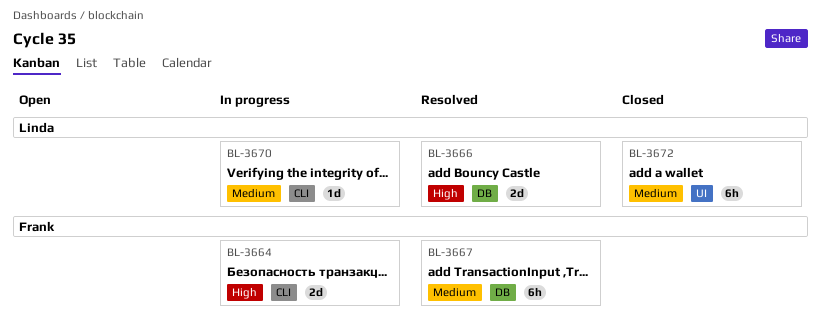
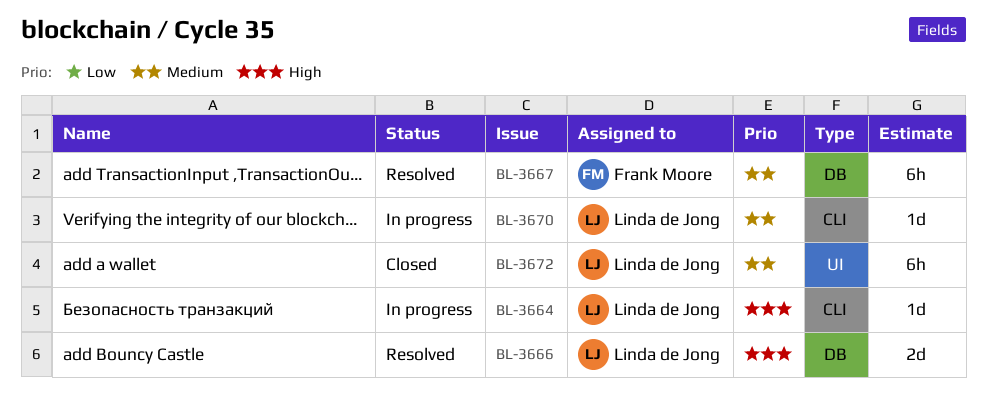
BL-3664, owner: Frank Moore -> Linda de Jong
BL-3664, estimate: 2d -> 1d

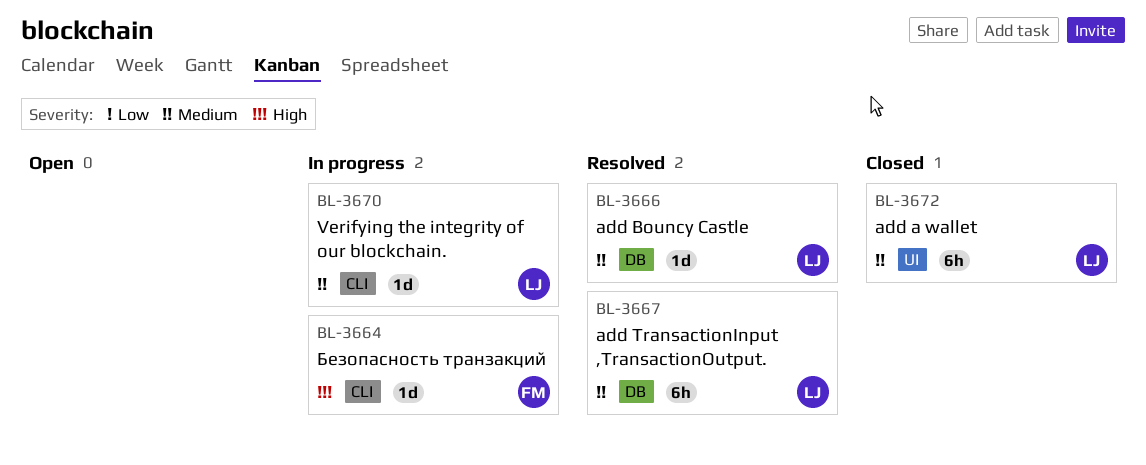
BL-3664, owner: Linda de Jong -> Frank Moore
BL-3666, priority: High -> Medium
BL-3666, estimate: 2d -> 1d
BL-3667, owner: Frank Moore -> Linda de Jong

